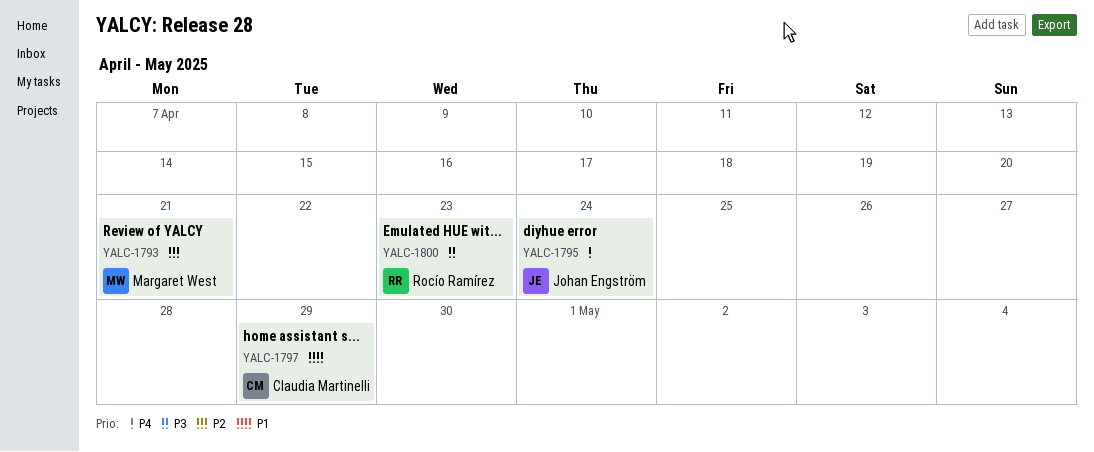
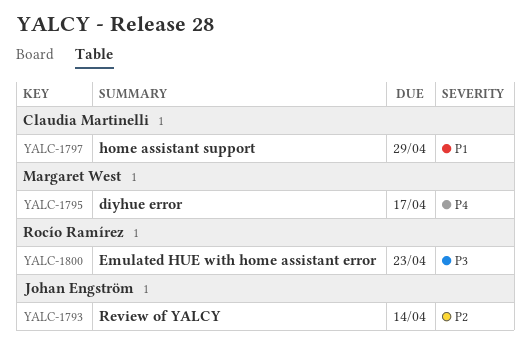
YALC-1793, owner: Margaret West -> Johan Engström
YALC-1793, due: Apr 21 -> Apr 14
YALC-1795, owner: Johan Engström -> Margaret West
YALC-1795, due: Apr 24 -> Apr 17

